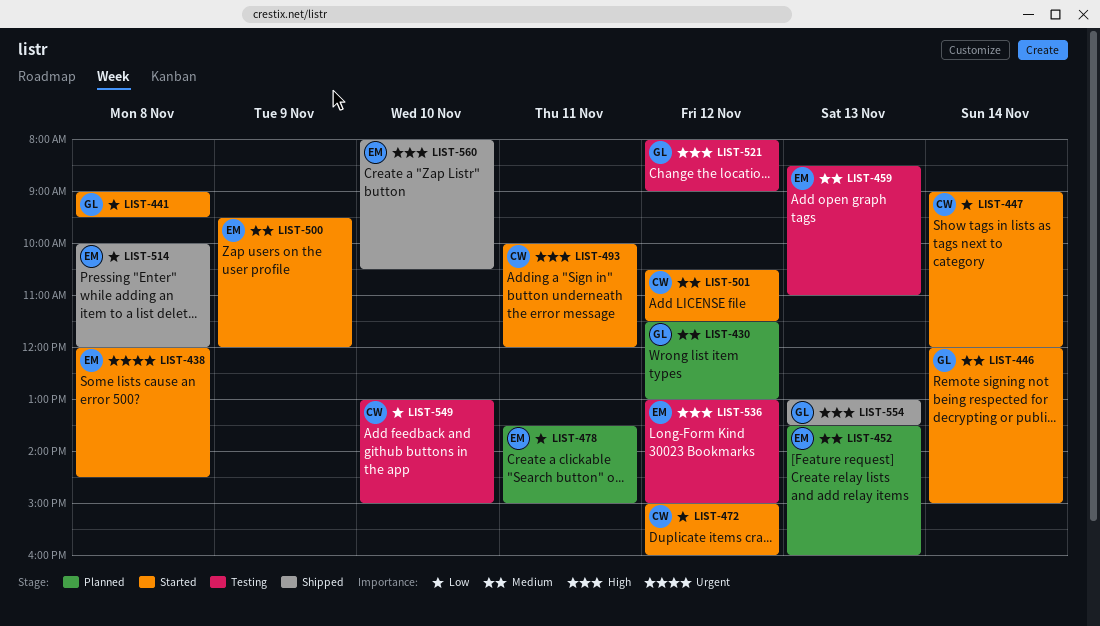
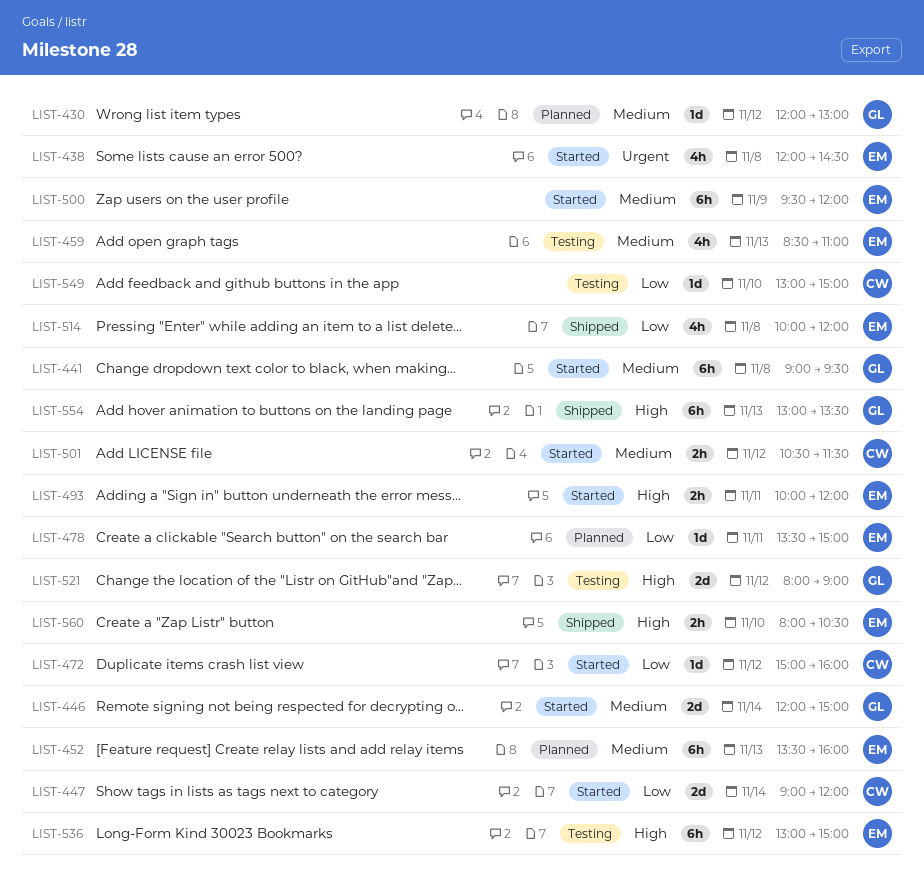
LIST-430, begins: 11:30 -> 12:00
LIST-441, priority: Low -> Medium
LIST-493, owner: CW -> EM

